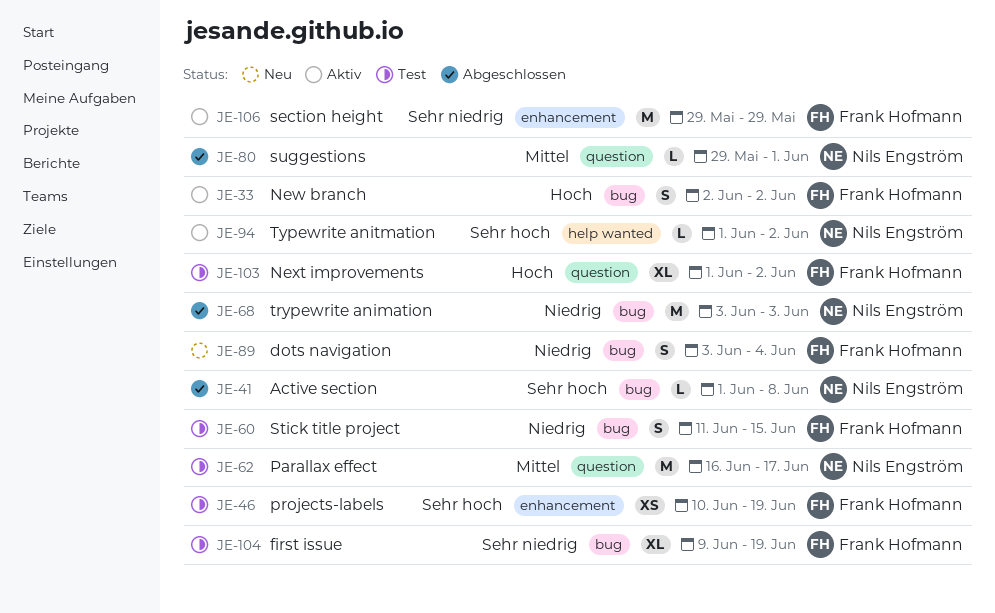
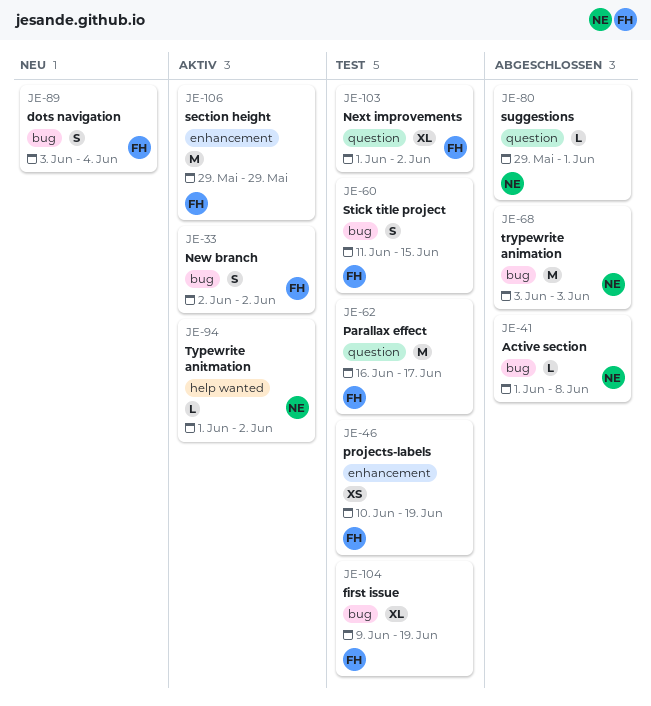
JE-62, owner: Nils Engström -> Frank Hofmann

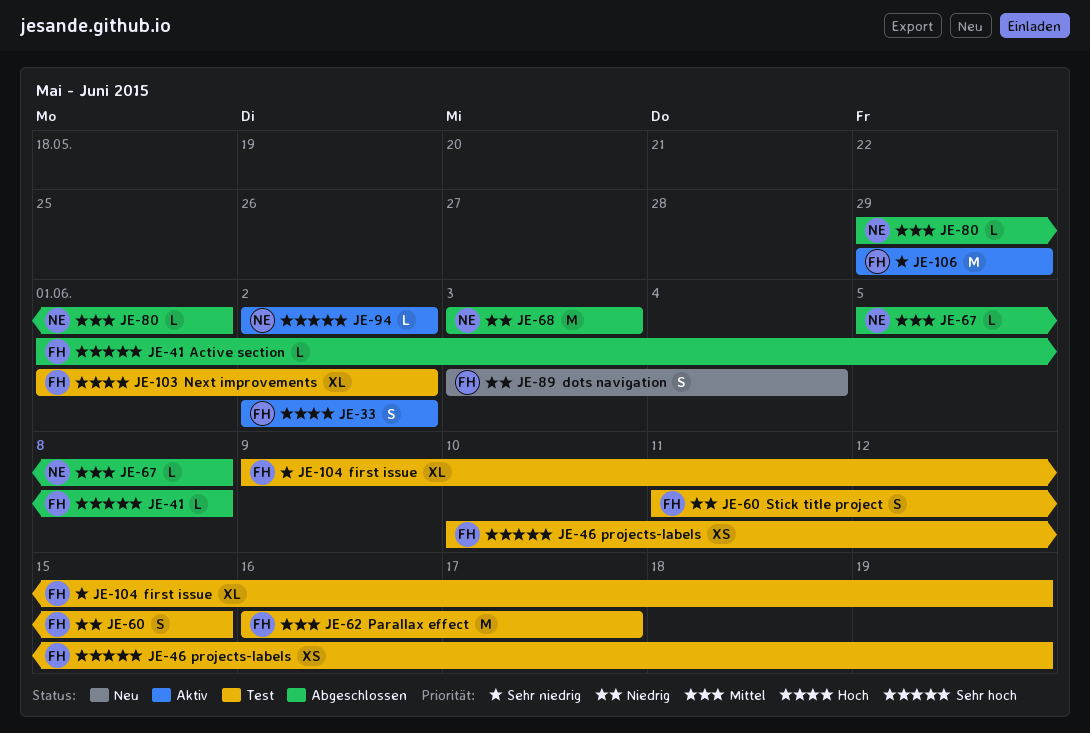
JE-41, owner: NE -> FH
JE-67: none -> present
JE-94, start: Jun 1 -> Jun 2

